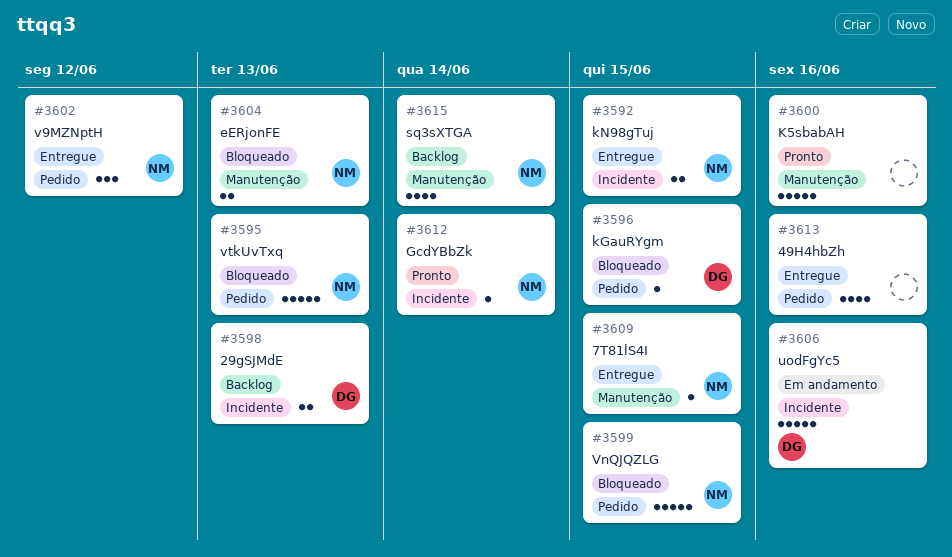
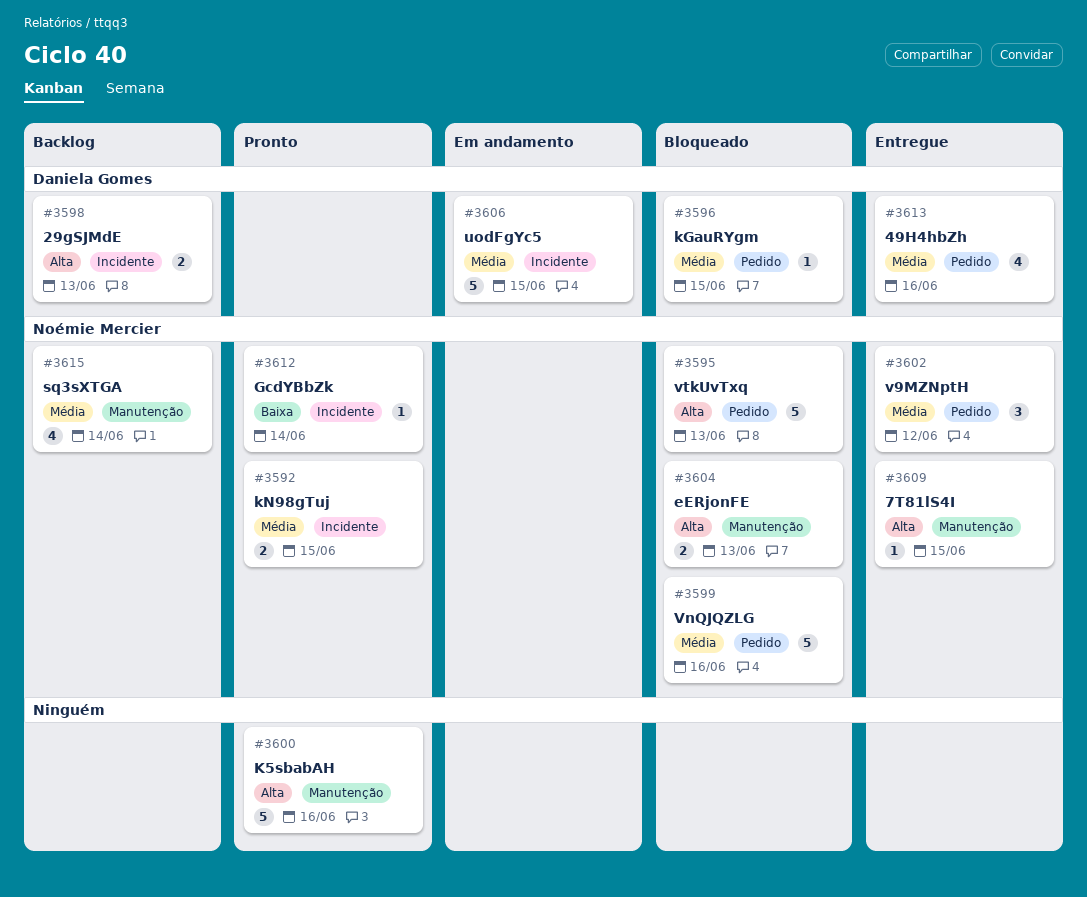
#3592, status: Entregue -> Pronto
#3599, due: Jun 15 -> Jun 16
#3606, due: Jun 16 -> Jun 15
#3613, owner: none -> Daniela Gomes

